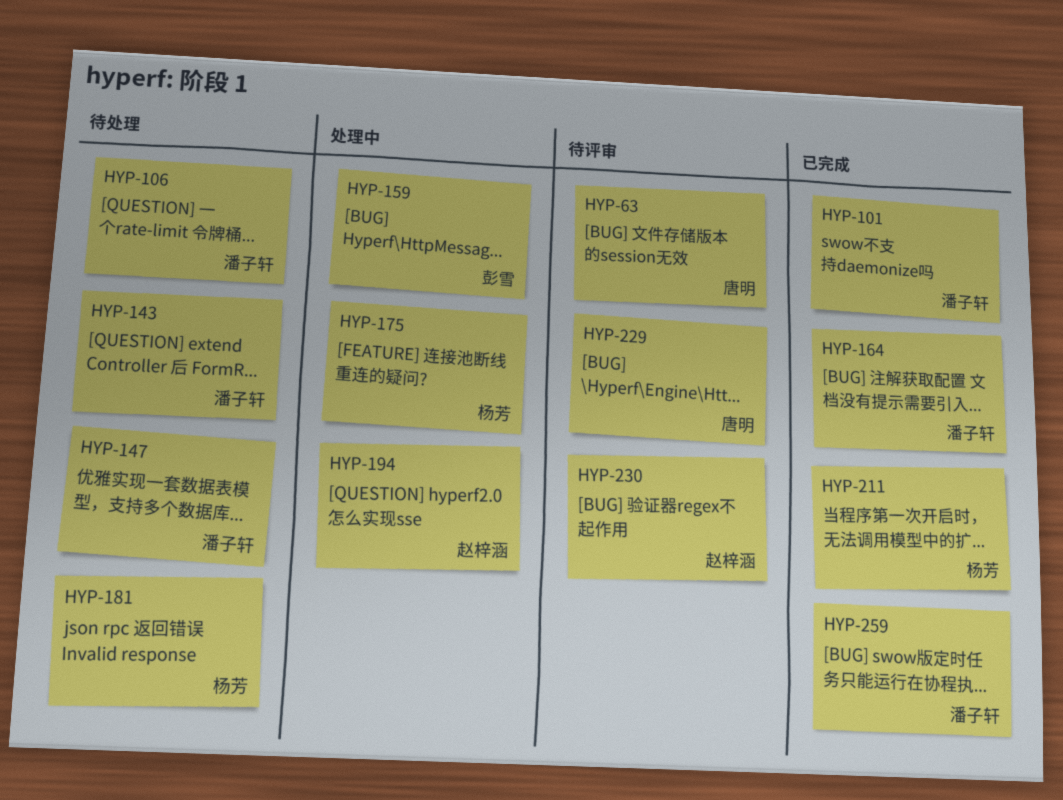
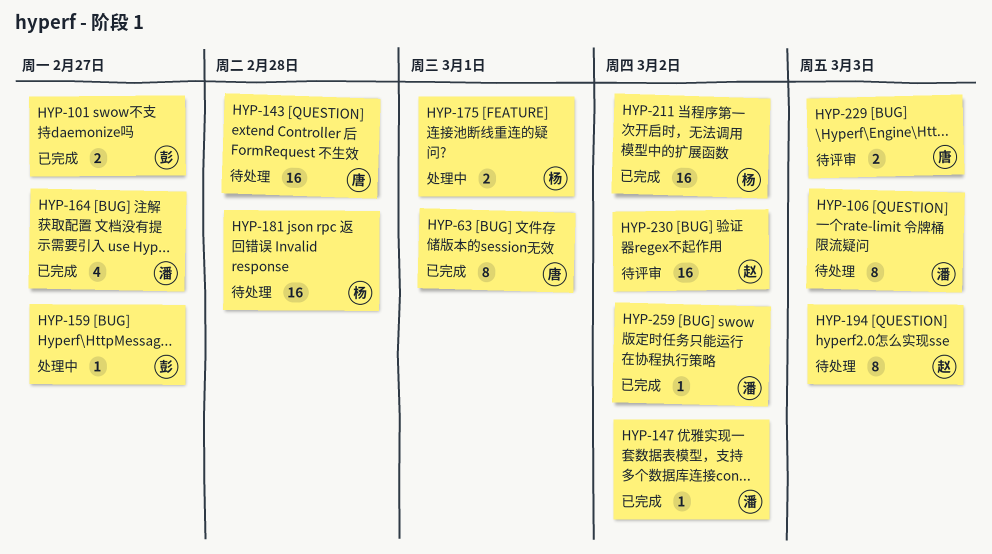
HYP-63, status: 待评审 -> 已完成
HYP-101, owner: 潘子轩 -> 彭雪
HYP-143, owner: 潘子轩 -> 唐明
HYP-147, status: 待处理 -> 已完成
HYP-194, status: 处理中 -> 待处理

